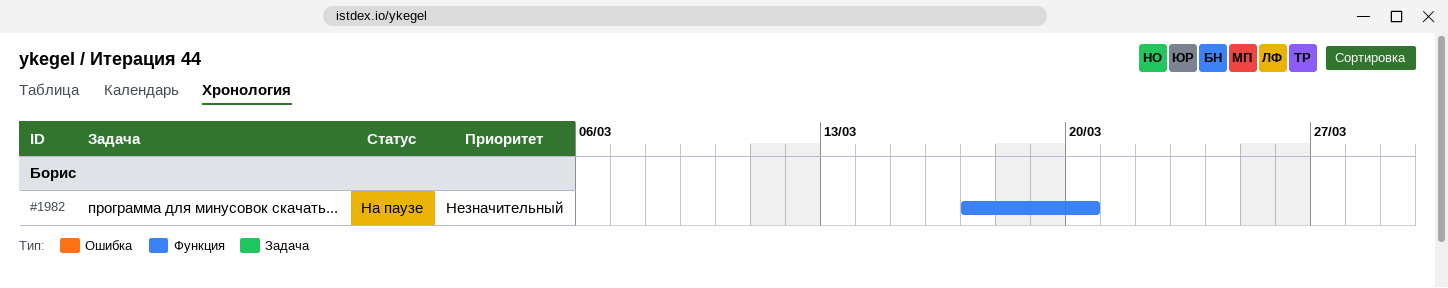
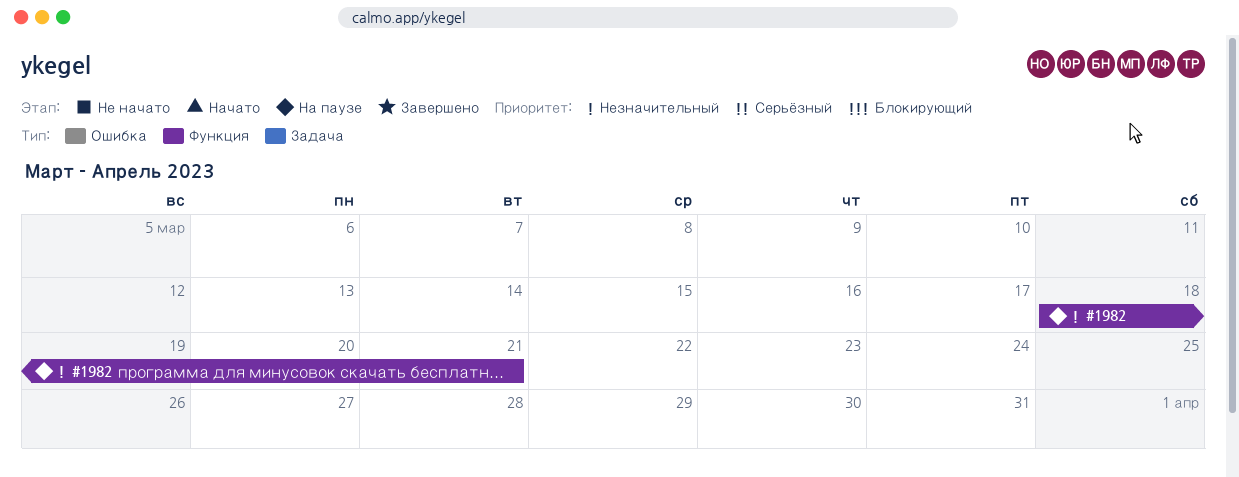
#1982, start: Mar 17 -> Mar 18
#1982, due: Mar 20 -> Mar 21

